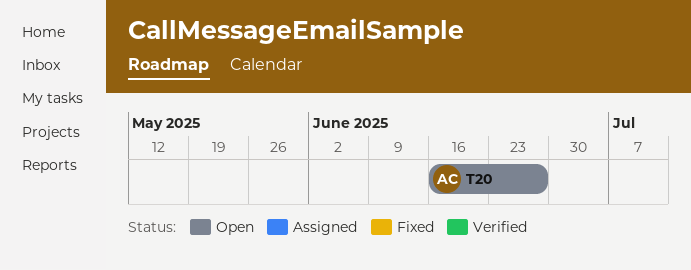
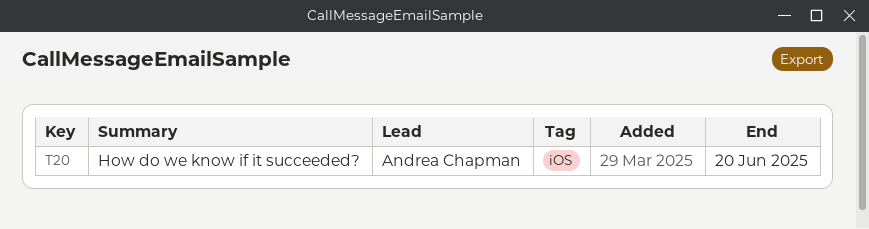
T20, due: Jun 27 -> Jun 20

